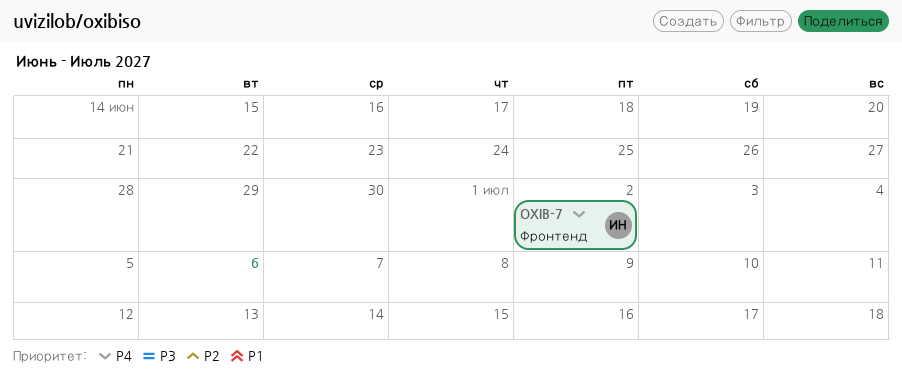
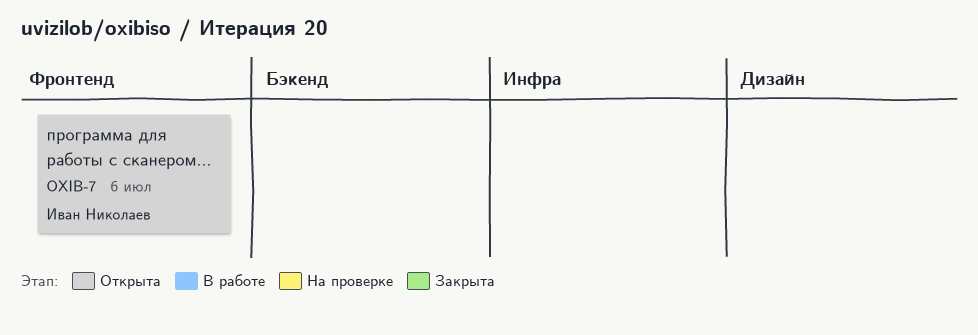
OXIB-7, due: Jul 2 -> Jul 6

